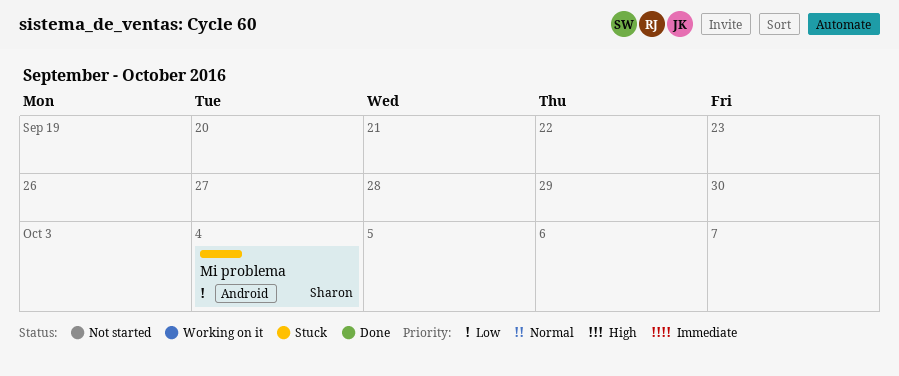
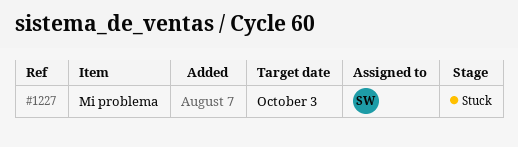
Mi problema, due: Oct 4 -> Oct 3

